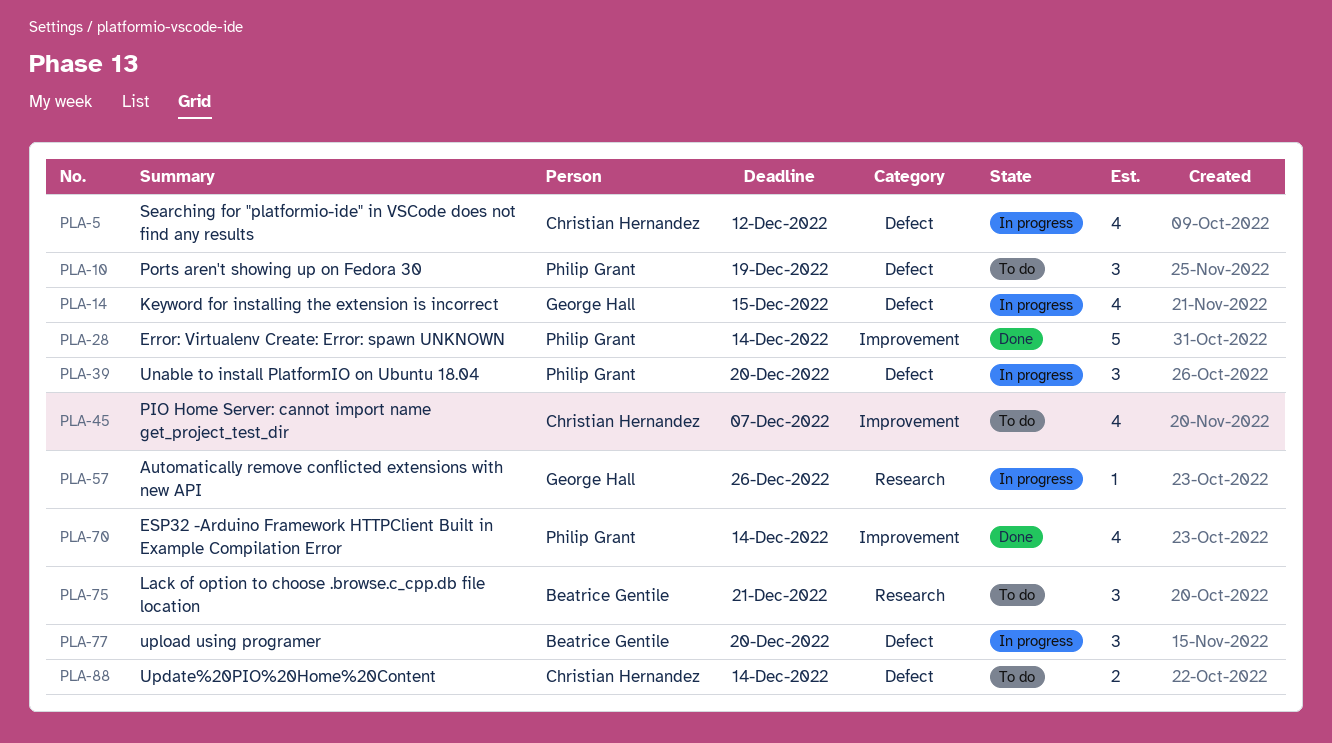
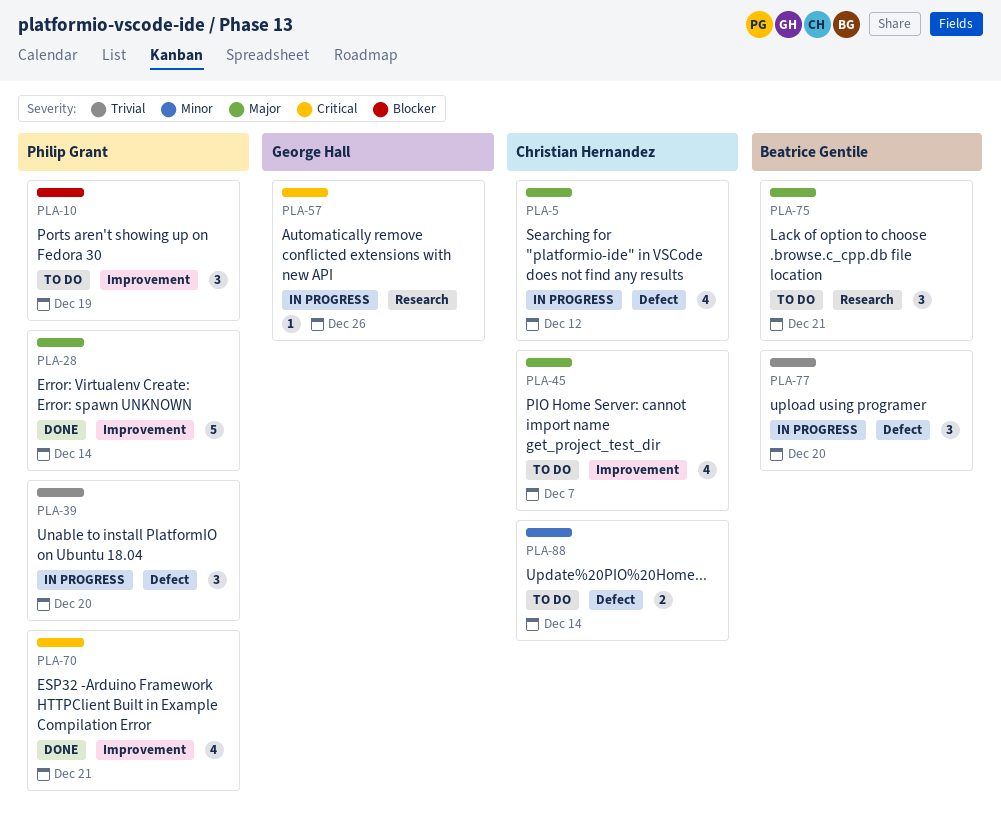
PLA-10, label: Defect -> Improvement
PLA-14: present -> none
PLA-70, due: Dec 14 -> Dec 21

